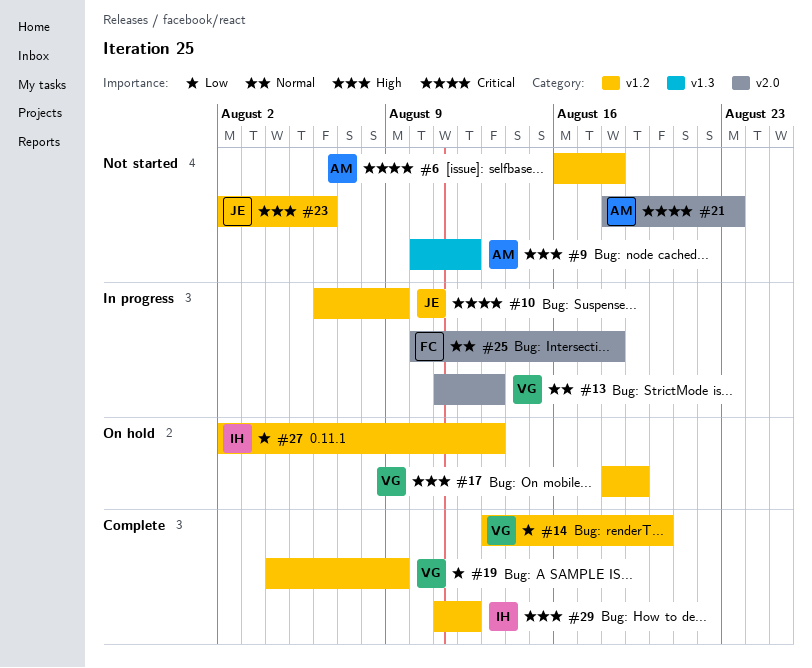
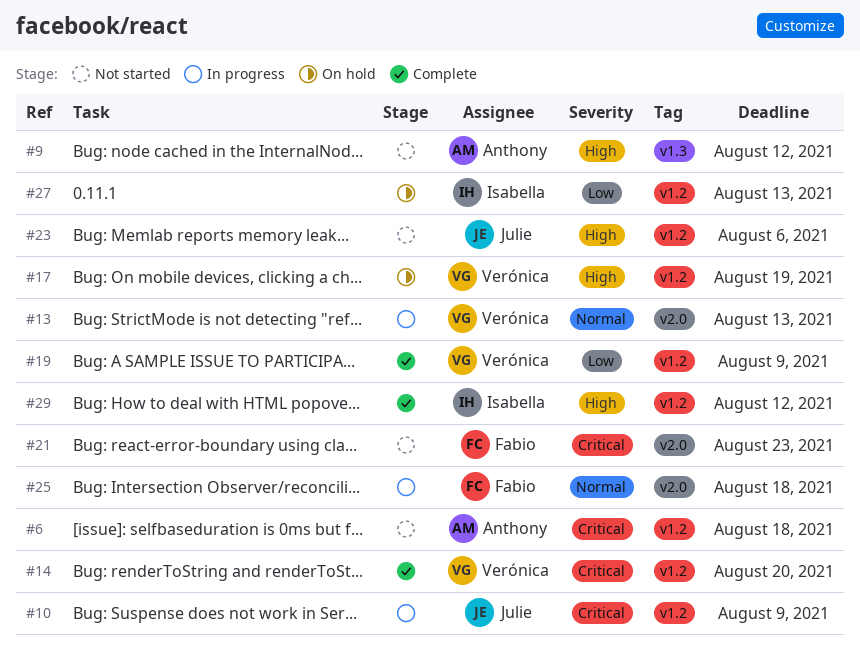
#14, priority: Low -> Critical
#21, owner: Anthony -> Fabio

